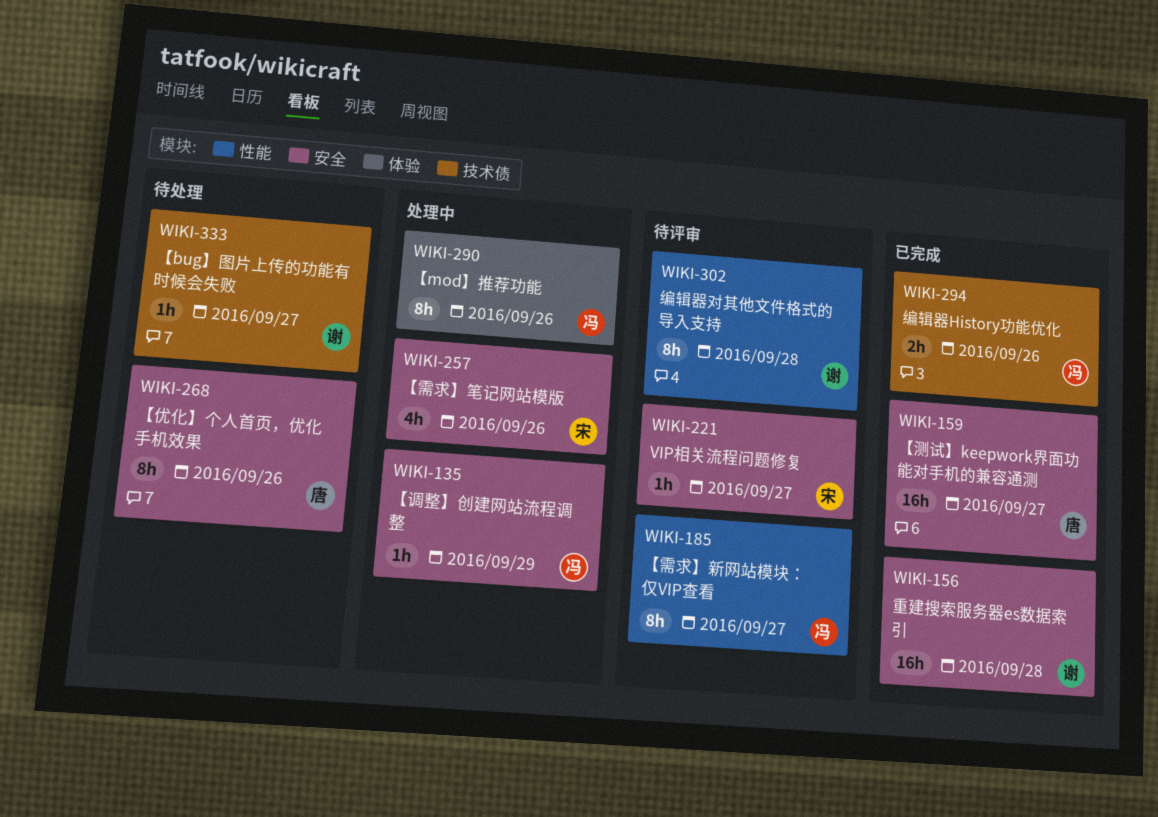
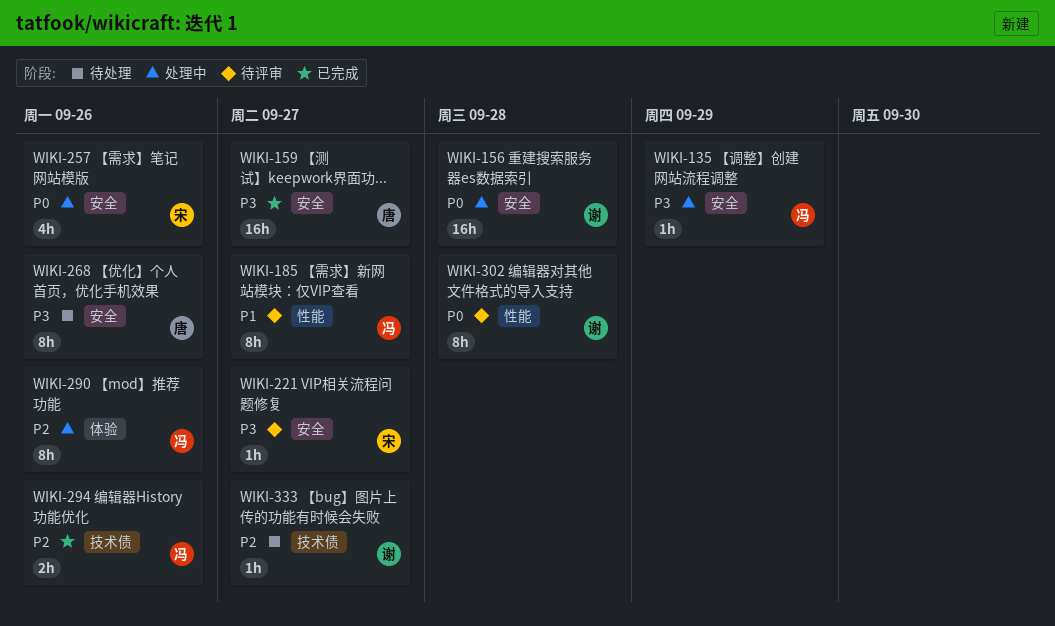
WIKI-156, status: 已完成 -> 处理中

